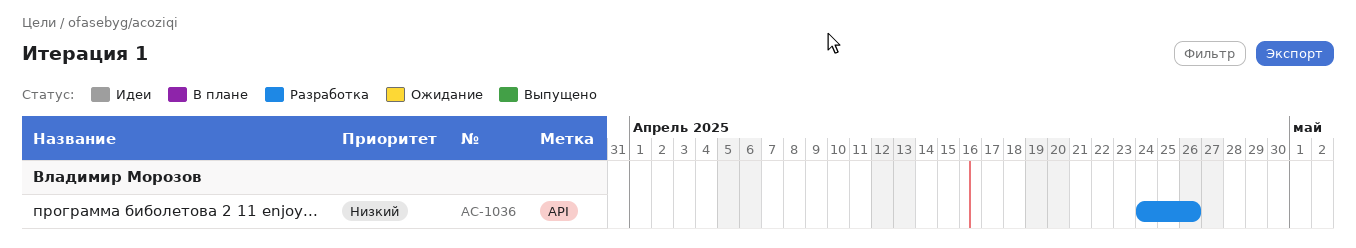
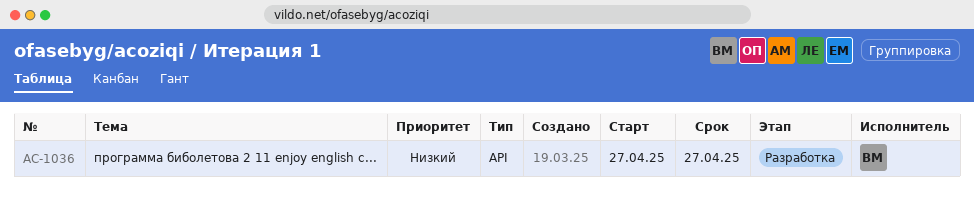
AC-1036, start: Apr 24 -> Apr 27
AC-1036, due: Apr 26 -> Apr 27

